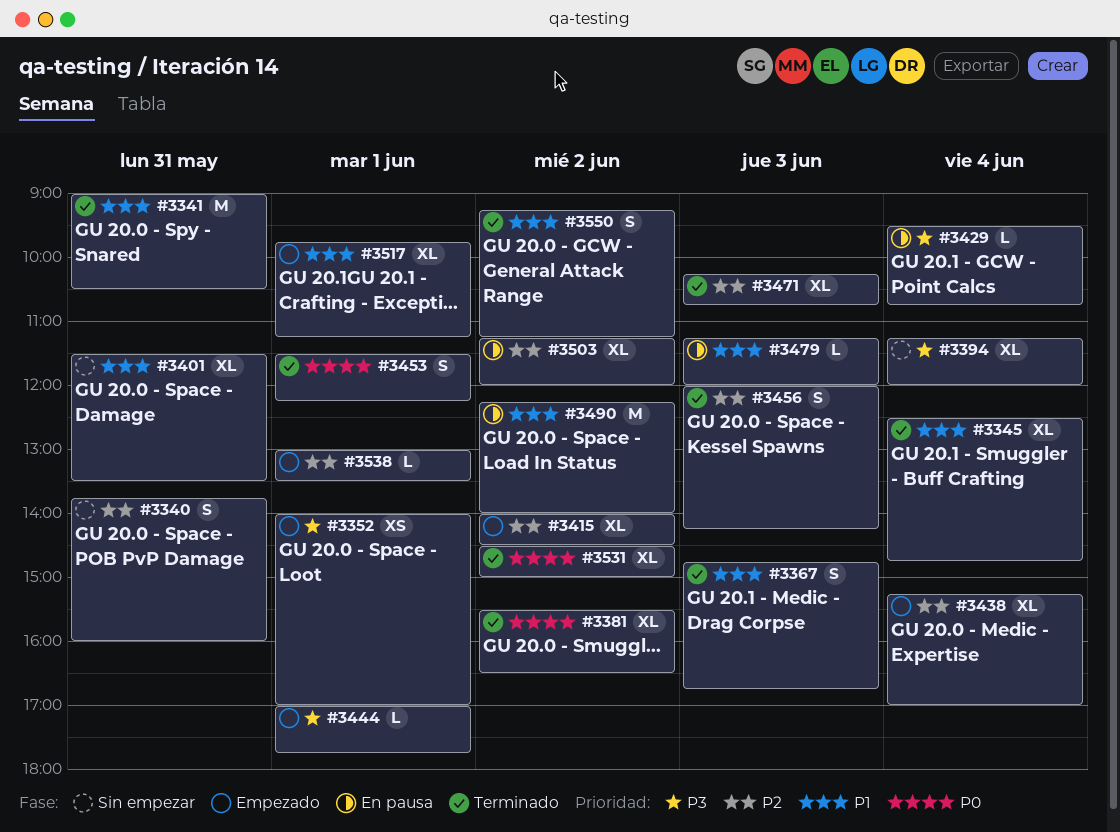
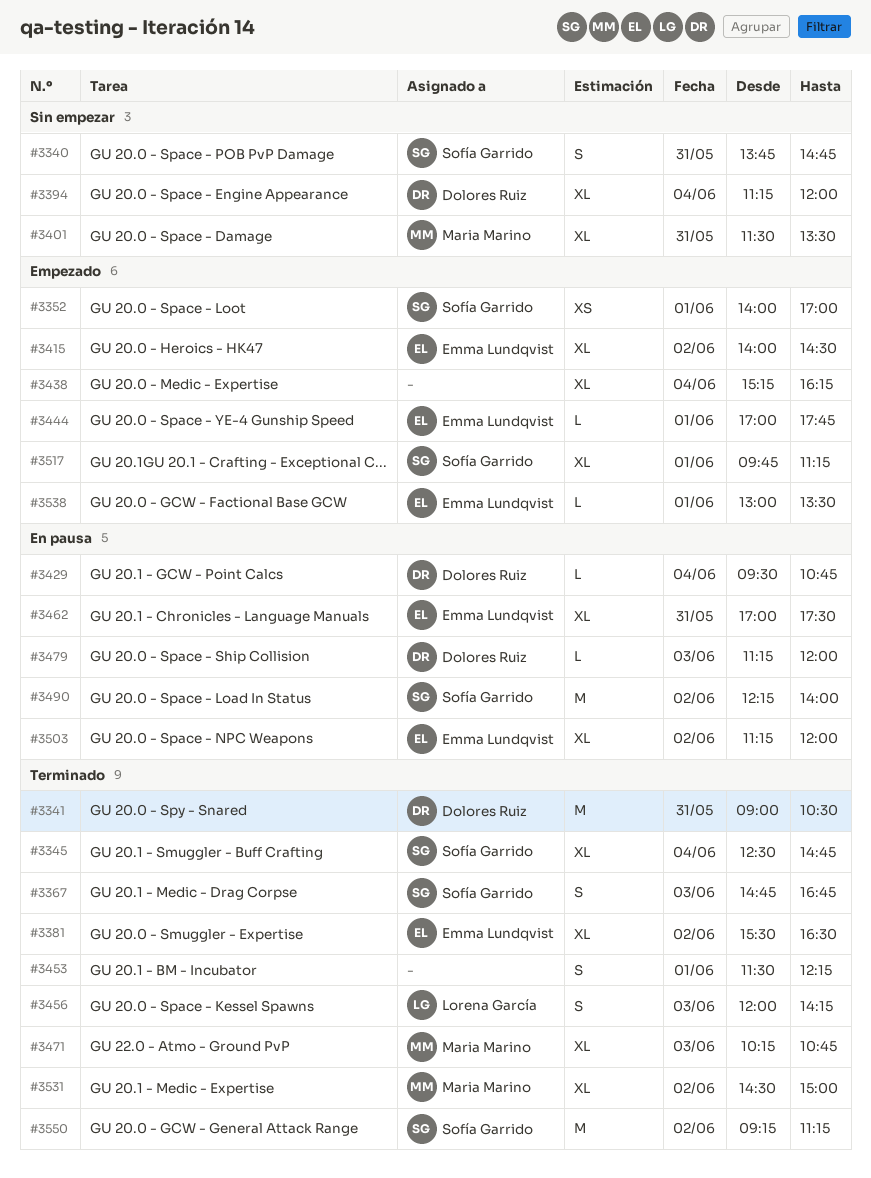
#3340, ends: 16:00 -> 14:45
#3438, ends: 17:00 -> 16:15
#3462: none -> present
#3550, estimate: S -> M

